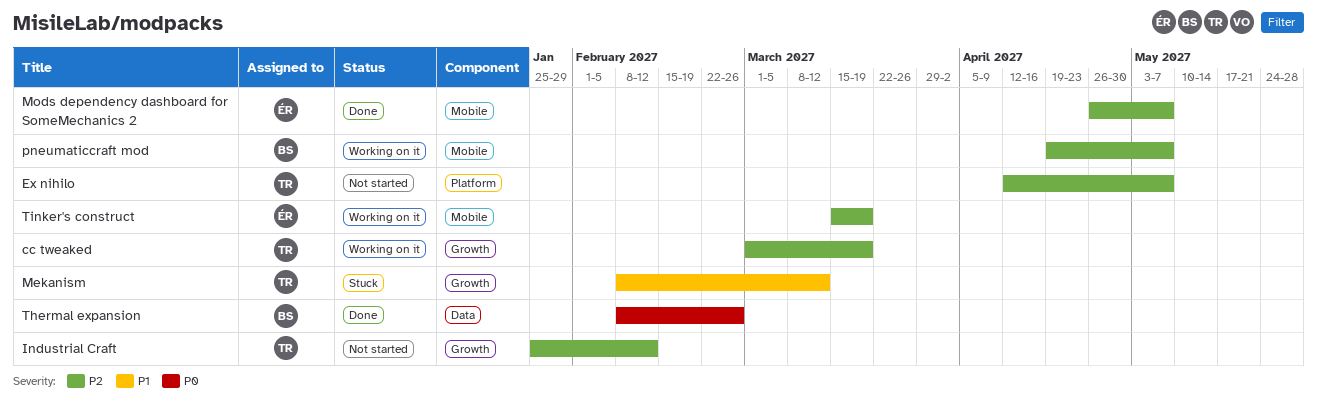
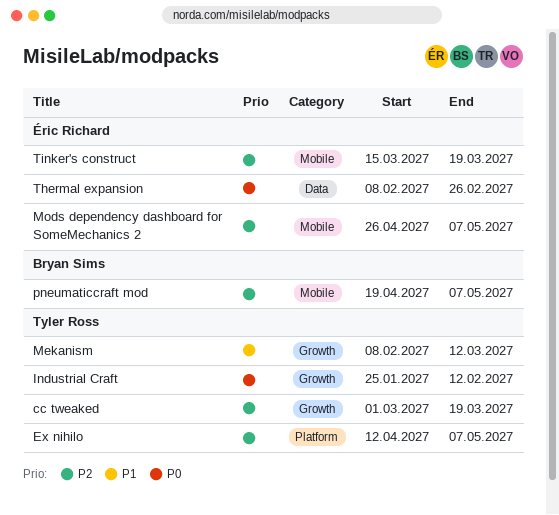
Industrial Craft, priority: P2 -> P0
Thermal expansion, owner: Bryan Sims -> Éric Richard

